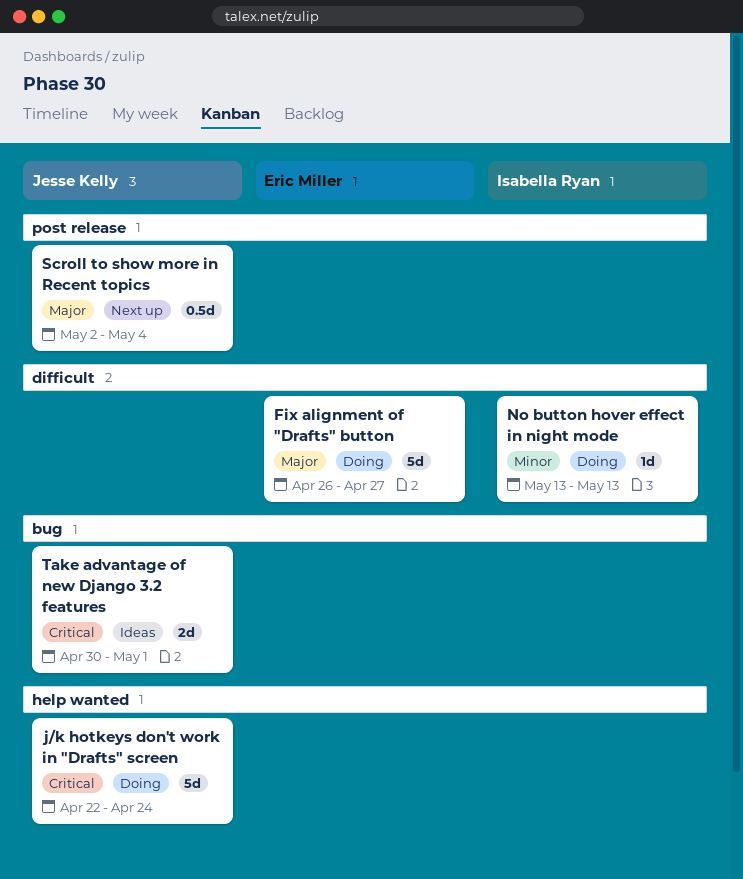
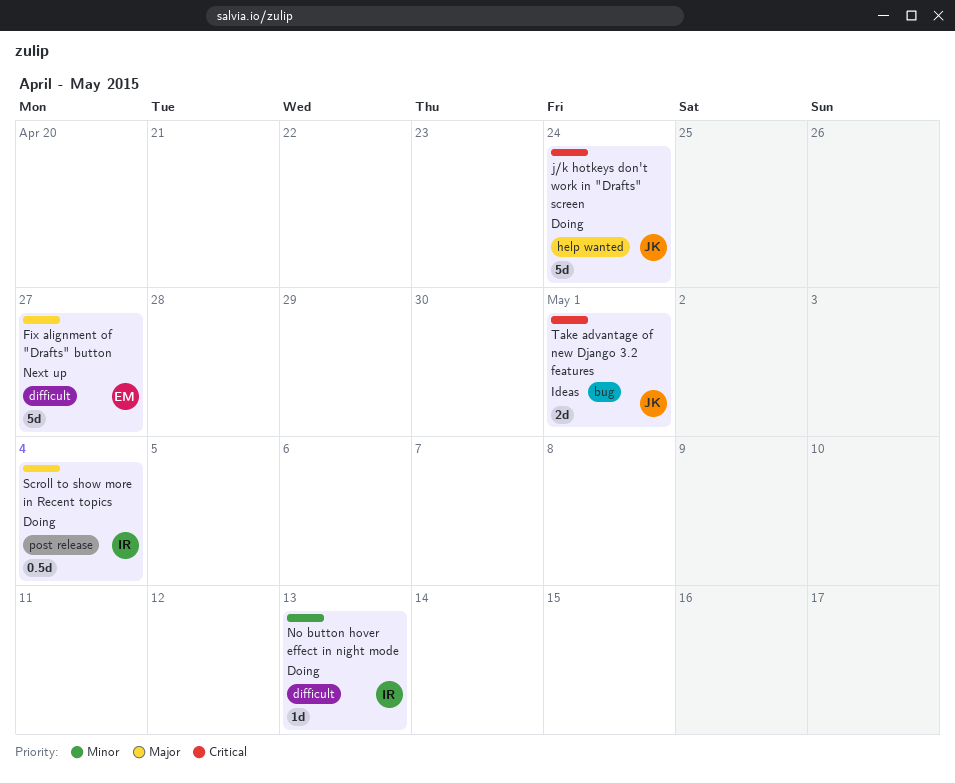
Fix alignment of "Drafts" button, status: Doing -> Next up
Scroll to show more in Recent topics, status: Next up -> Doing
Scroll to show more in Recent topics, owner: Jesse Kelly -> Isabella Ryan

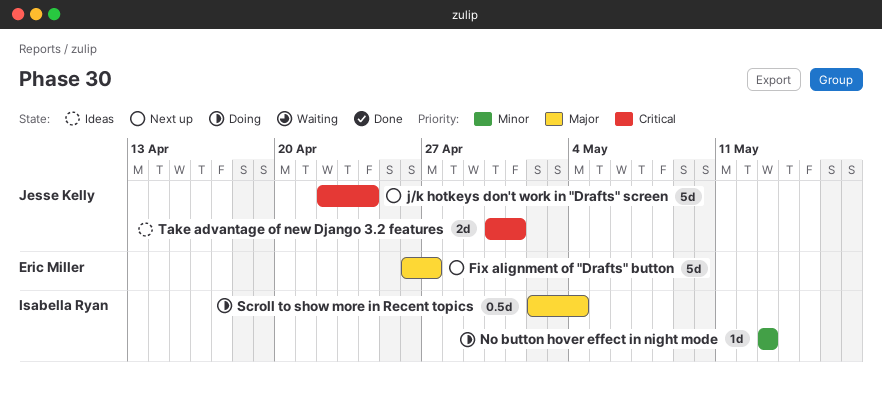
j/k hotkeys don't work in "Drafts" screen, status: Doing -> Next up

